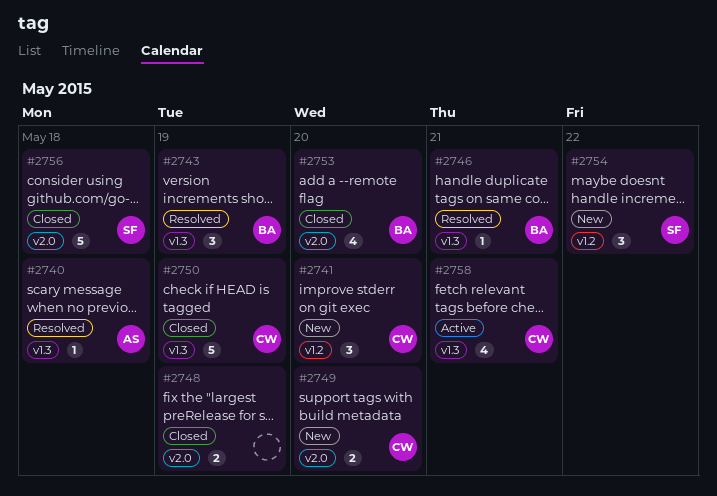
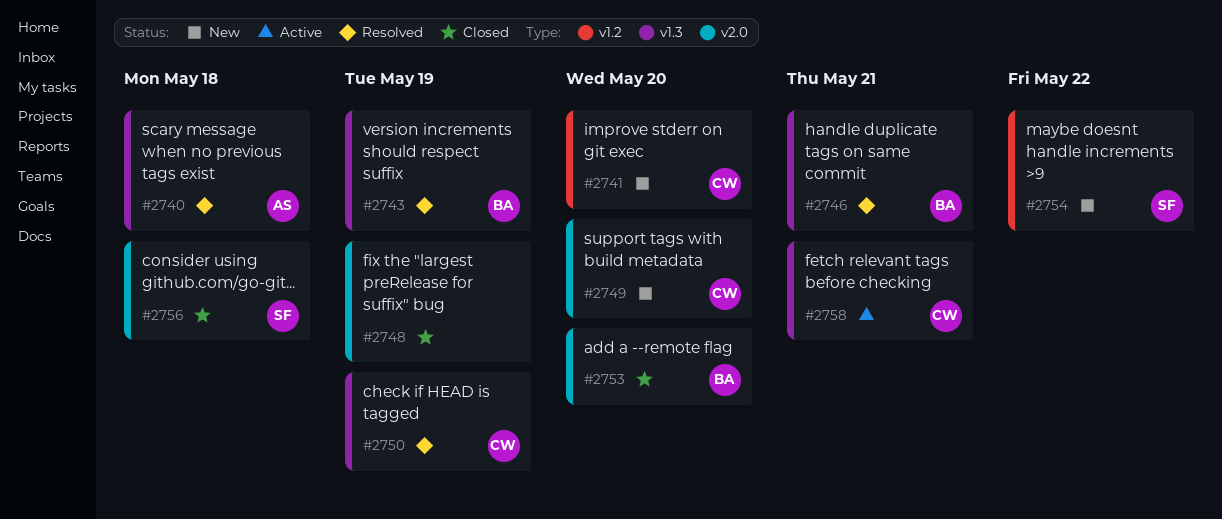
#2750, status: Closed -> Resolved

